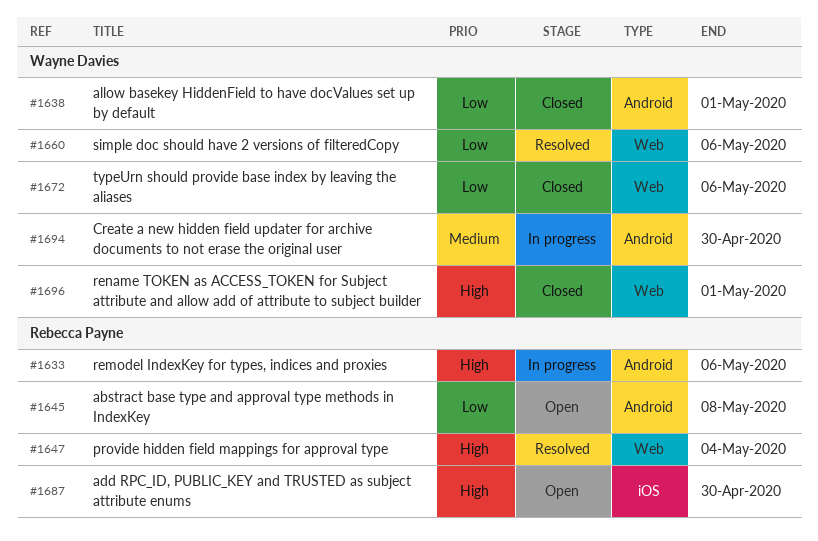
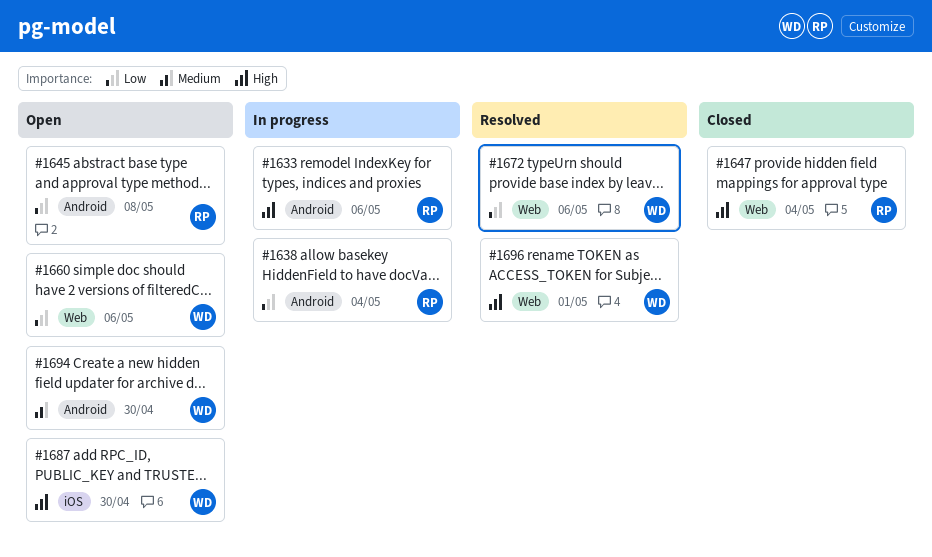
#1638, status: Closed -> In progress
#1638, owner: Wayne Davies -> Rebecca Payne
#1638, due: May 1 -> May 4
#1647, status: Resolved -> Closed
#1660, status: Resolved -> Open
#1672, status: Closed -> Resolved
#1687, owner: Rebecca Payne -> Wayne Davies
#1694, status: In progress -> Open
#1696, status: Closed -> Resolved

